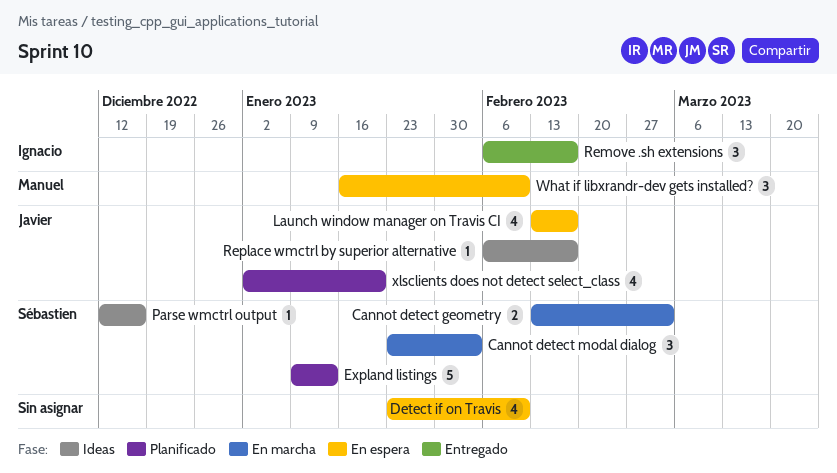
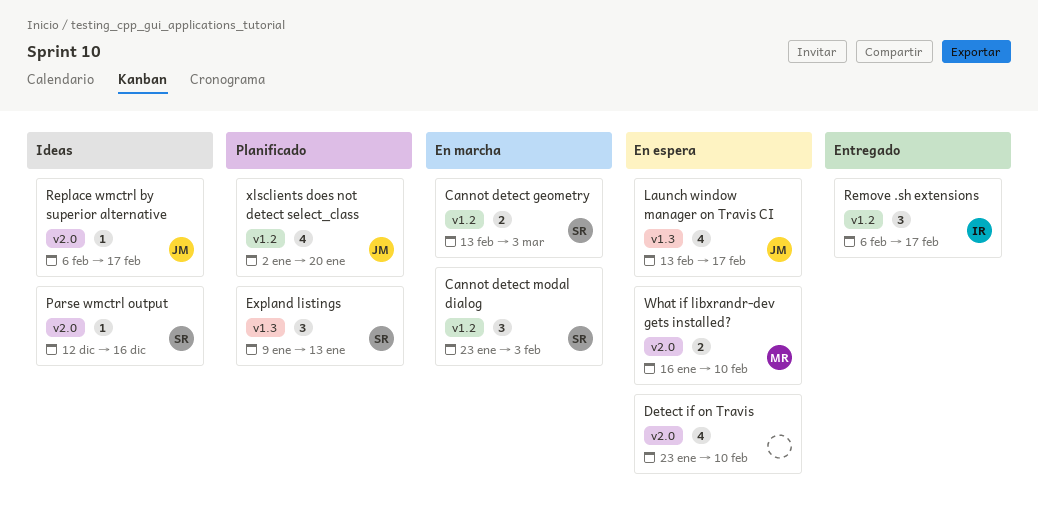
Expland listings, estimate: 5 -> 3
What if libxrandr-dev gets installed?, estimate: 3 -> 2

